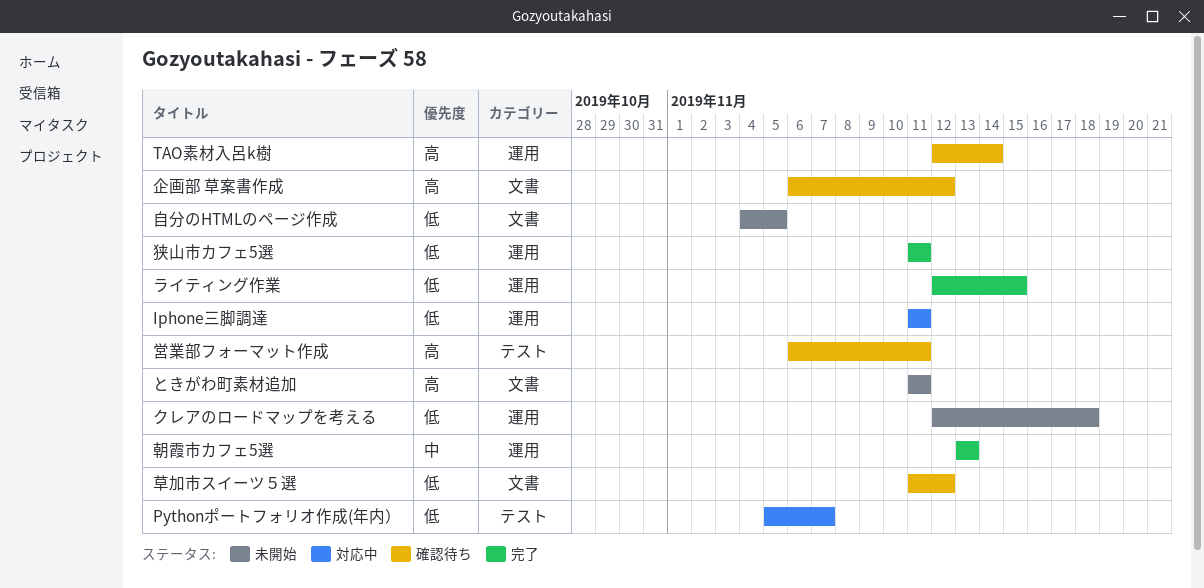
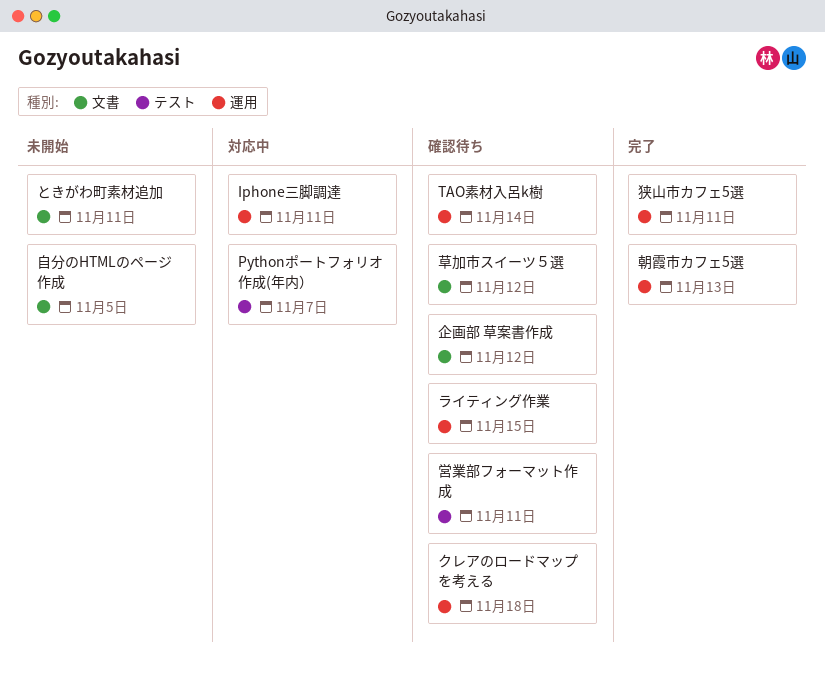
クレアのロードマップを考える, status: 未開始 -> 確認待ち
ライティング作業, status: 完了 -> 確認待ち

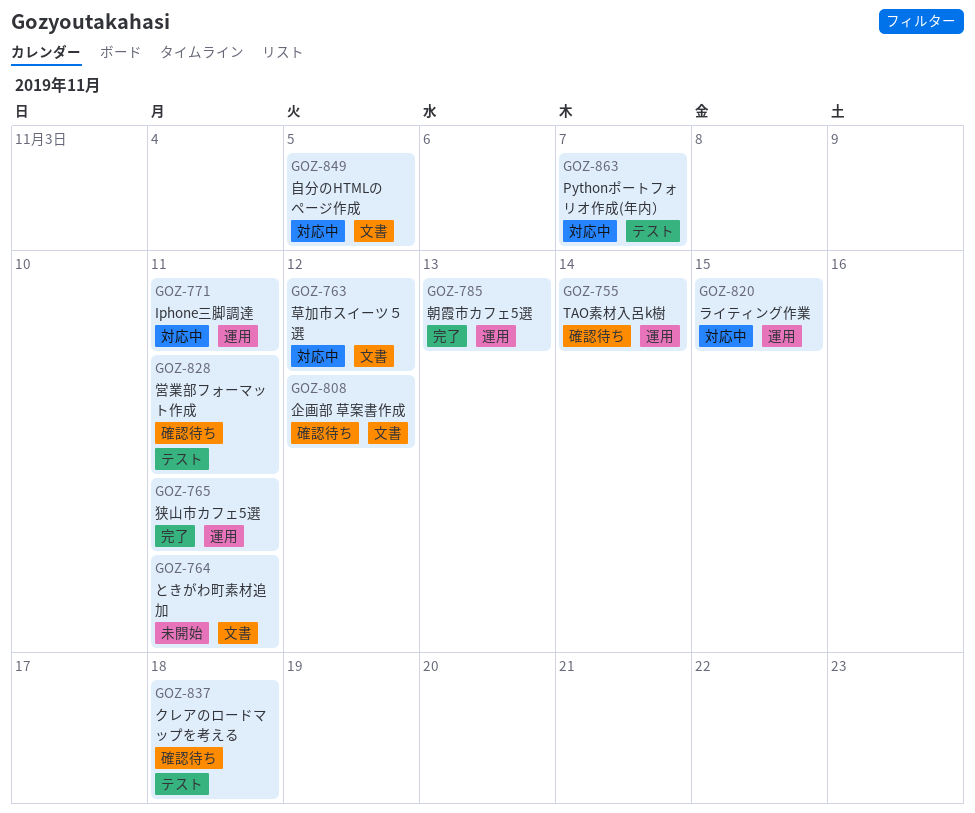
クレアのロードマップを考える, label: 運用 -> テスト
ライティング作業, status: 確認待ち -> 対応中
自分のHTMLのページ作成, status: 未開始 -> 対応中
草加市スイーツ５選, status: 確認待ち -> 対応中

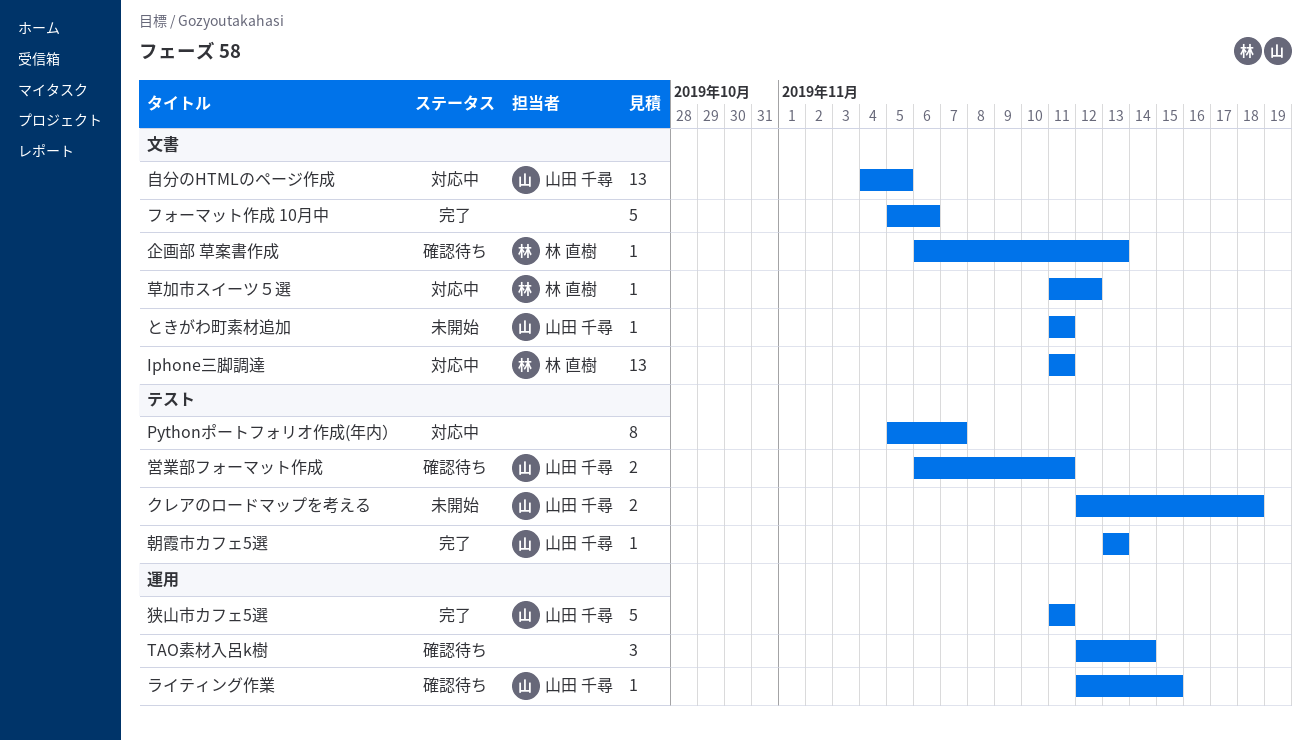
Iphone三脚調達, label: 運用 -> 文書
クレアのロードマップを考える, status: 確認待ち -> 未開始
フォーマット作成 10月中: none -> present
ライティング作業, status: 対応中 -> 確認待ち
企画部 草案書作成, due: Nov 12 -> Nov 13
朝霞市カフェ5選, label: 運用 -> テスト

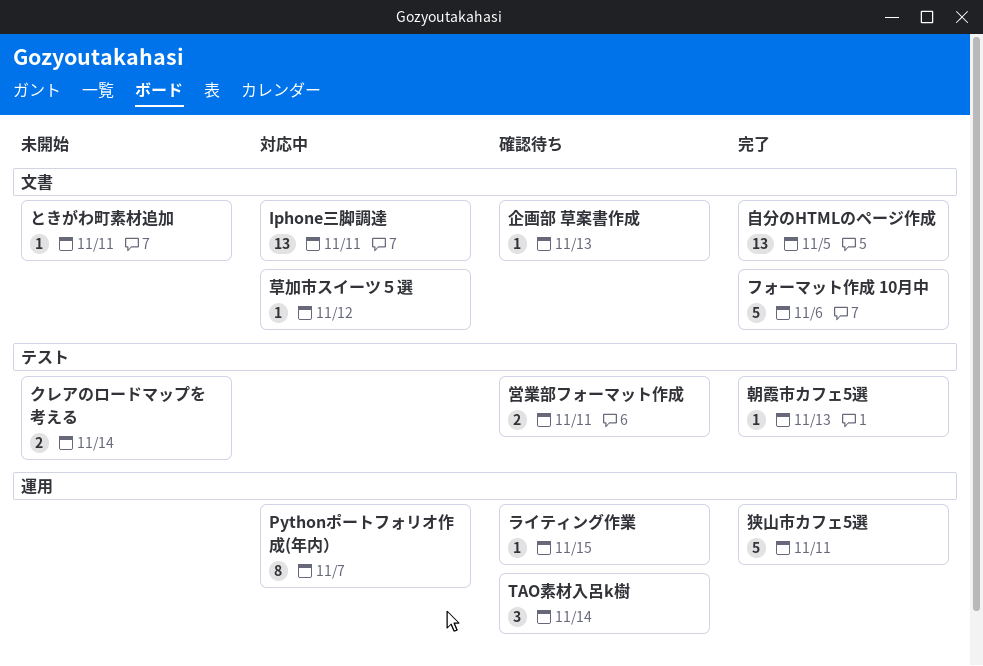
Pythonポートフォリオ作成(年内）, label: テスト -> 運用
クレアのロードマップを考える, due: Nov 18 -> Nov 14
自分のHTMLのページ作成, status: 対応中 -> 完了

